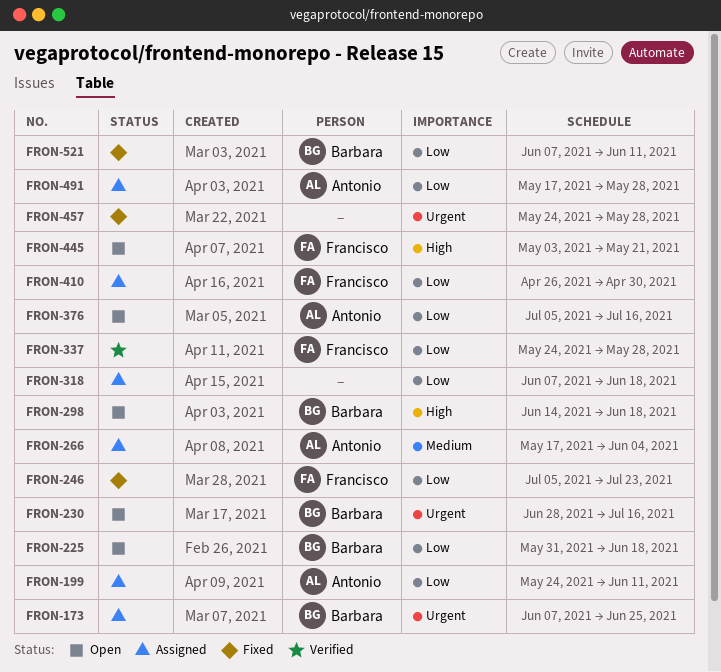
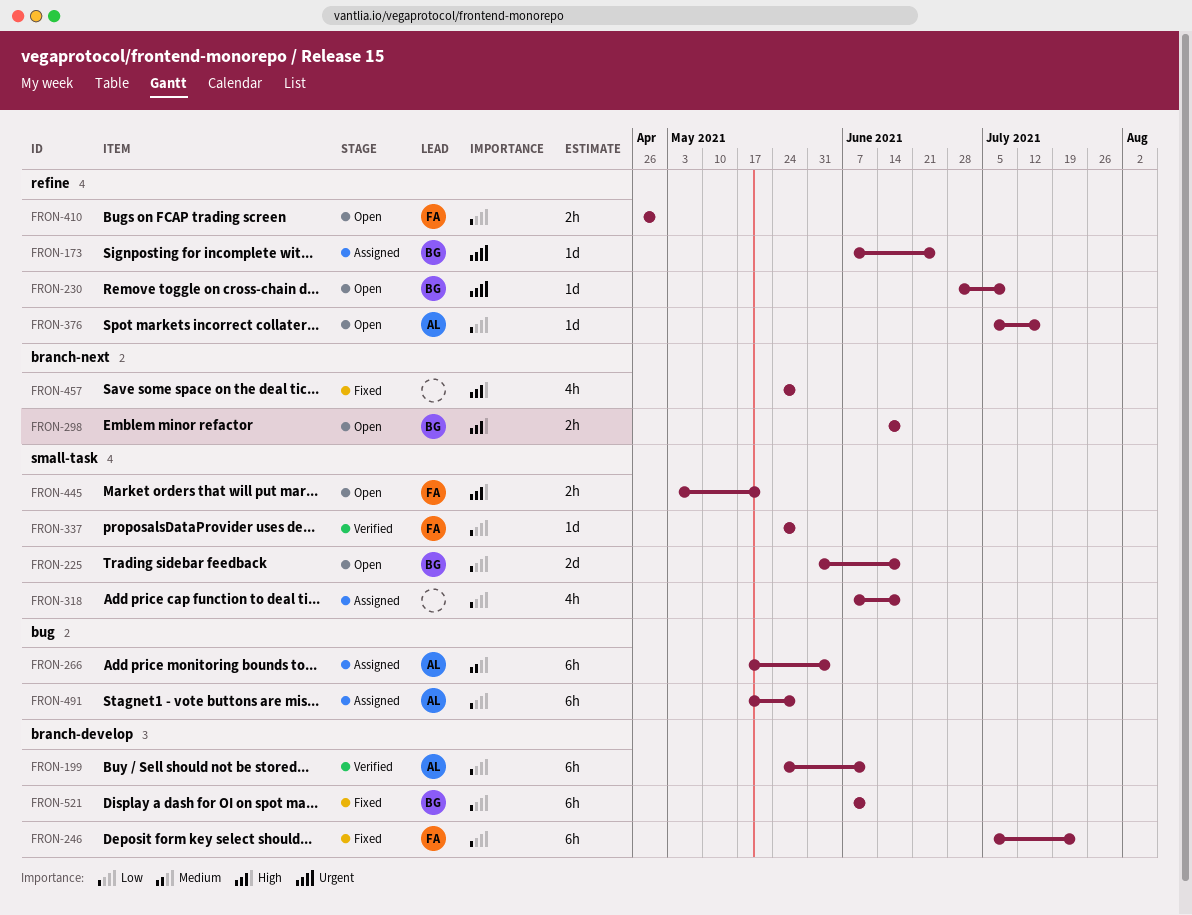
FRON-199, status: Assigned -> Verified
FRON-230, due: Jul 16 -> Jul 9
FRON-410, status: Assigned -> Open
FRON-457, priority: Urgent -> High

